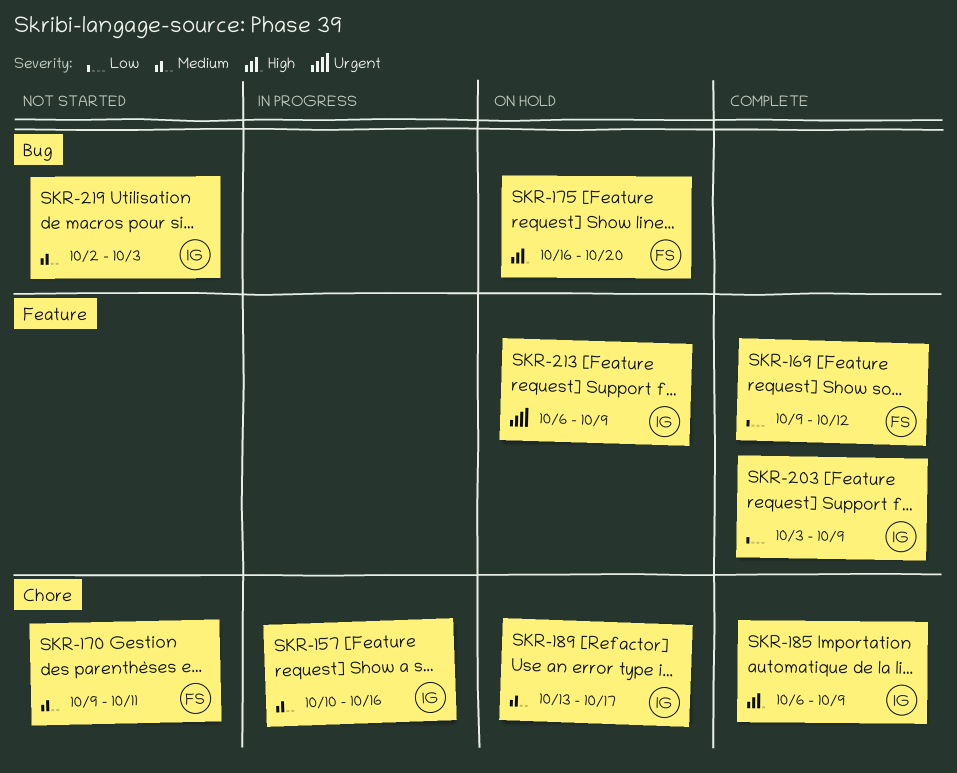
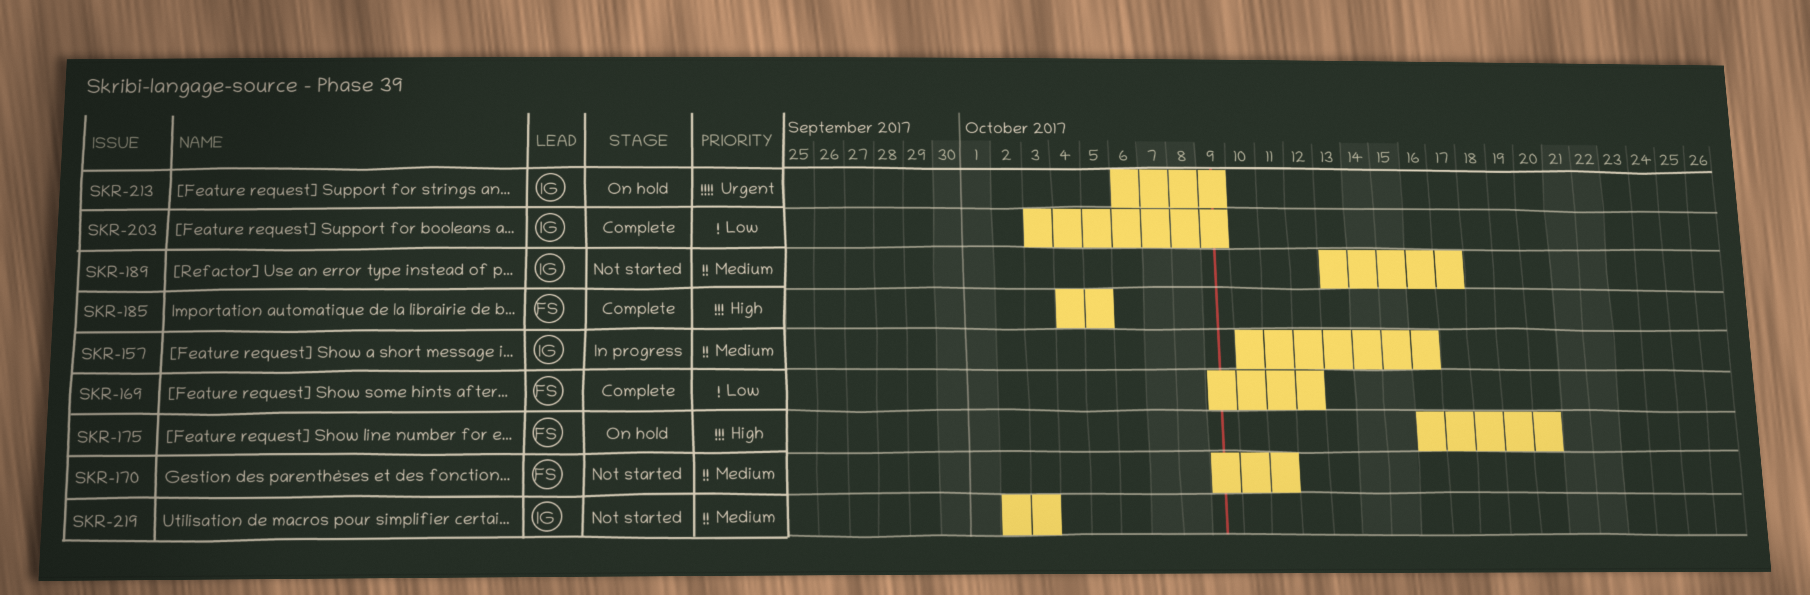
SKR-185, owner: IG -> FS
SKR-185, start: Oct 6 -> Oct 4
SKR-185, due: Oct 9 -> Oct 5
SKR-189, status: On hold -> Not started

